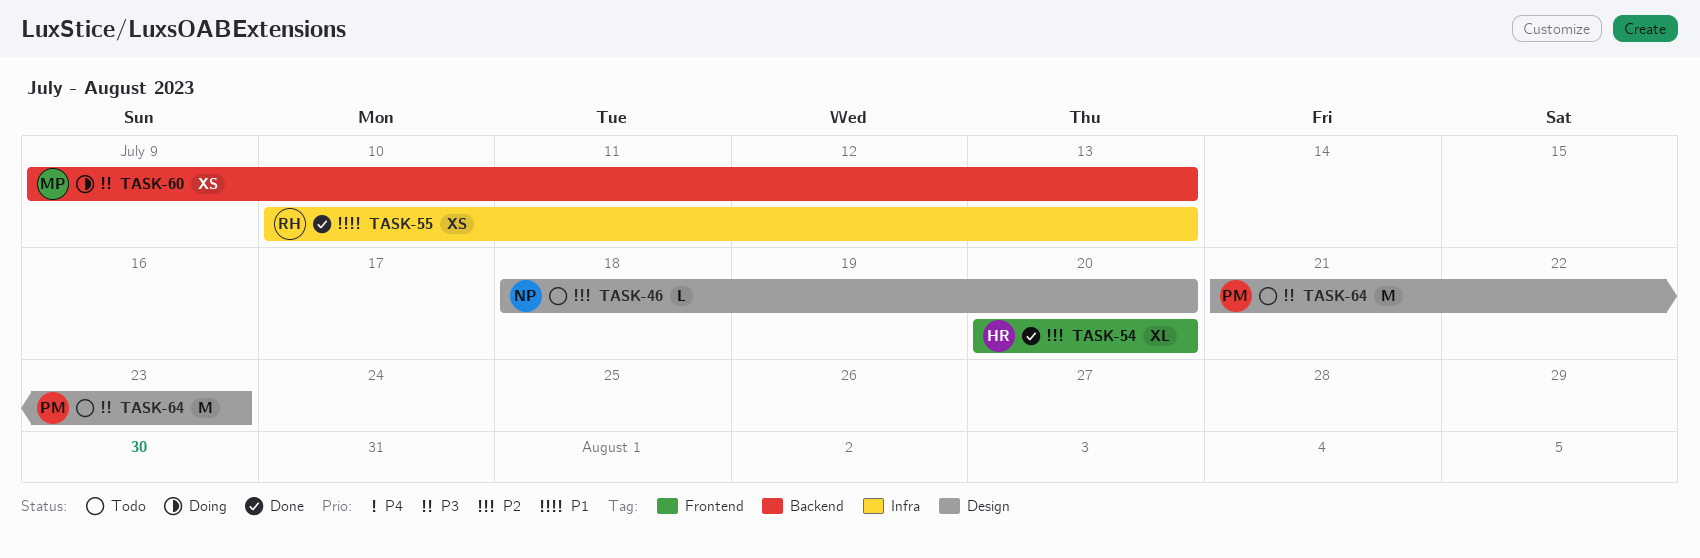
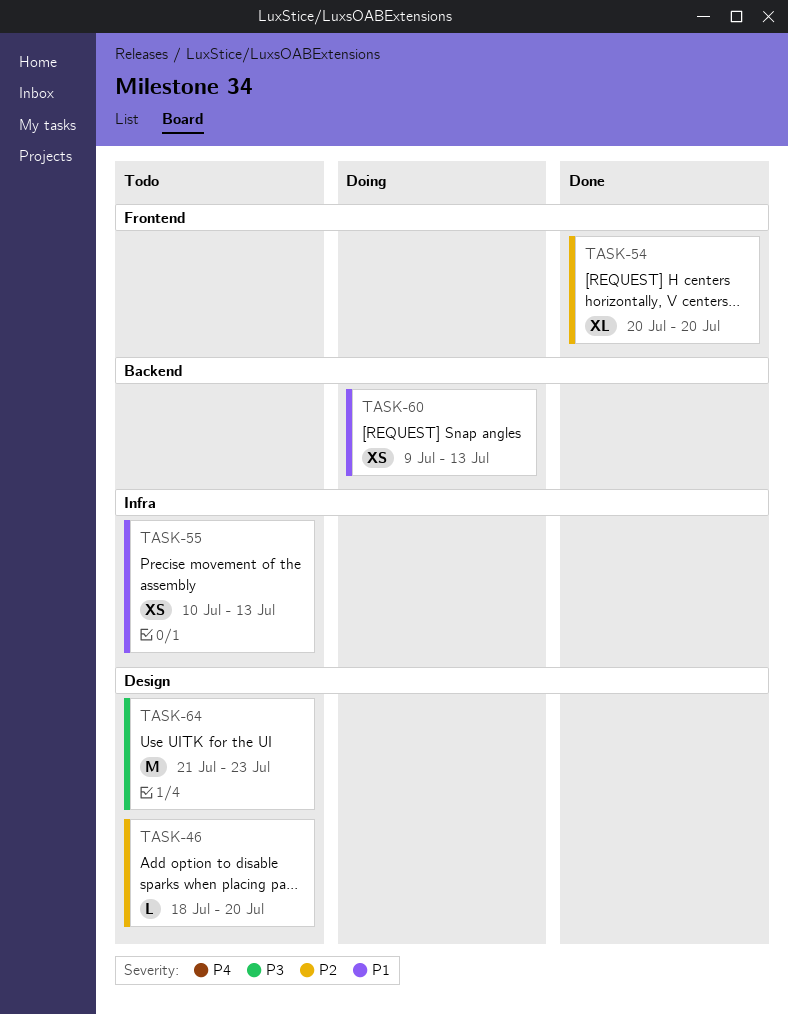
TASK-55, status: Done -> Todo
TASK-60, priority: P3 -> P1

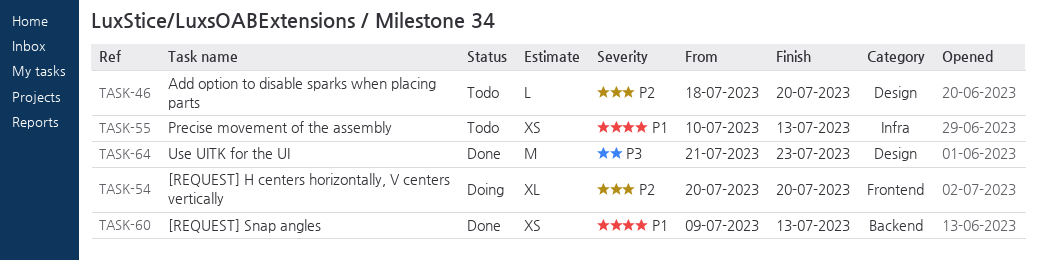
TASK-54, status: Done -> Doing
TASK-60, status: Doing -> Done
TASK-64, status: Todo -> Done

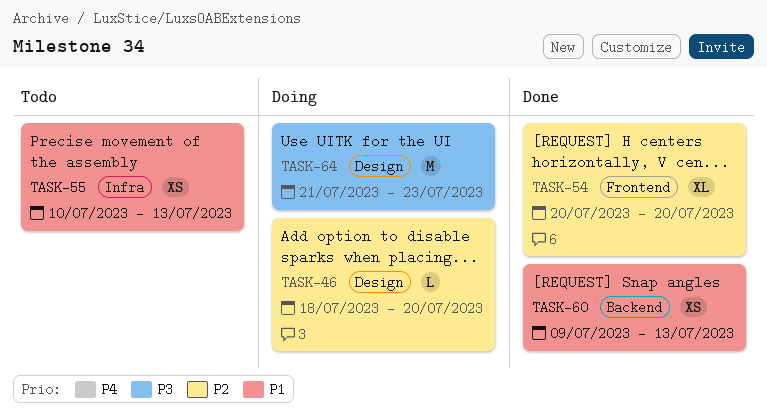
TASK-46, status: Todo -> Doing
TASK-54, status: Doing -> Done
TASK-64, status: Done -> Doing

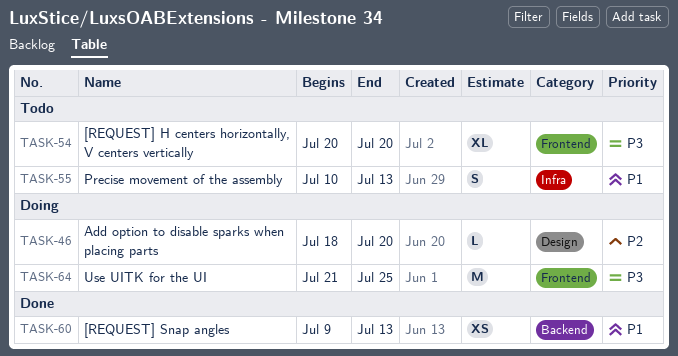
TASK-54, status: Done -> Todo
TASK-54, priority: P2 -> P3
TASK-55, estimate: XS -> S
TASK-64, label: Design -> Frontend
TASK-64, due: Jul 23 -> Jul 25

